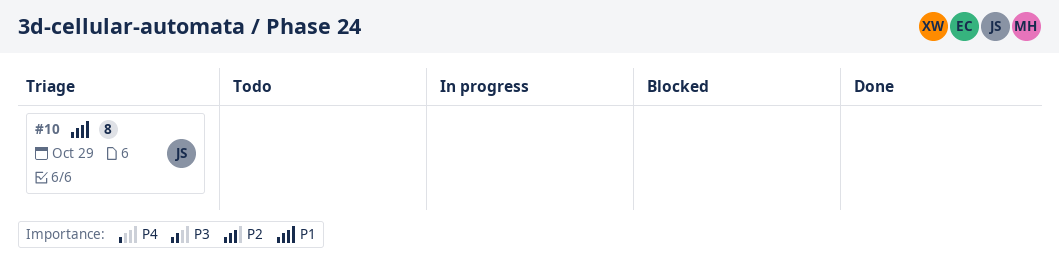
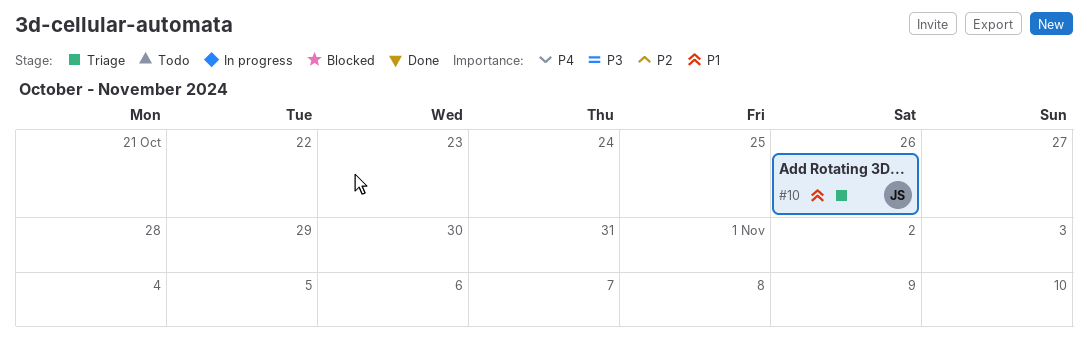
#10, due: Oct 29 -> Oct 26

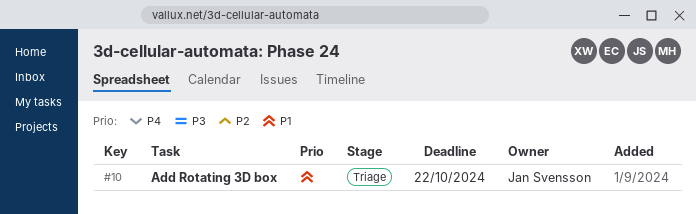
#10, due: Oct 26 -> Oct 22

